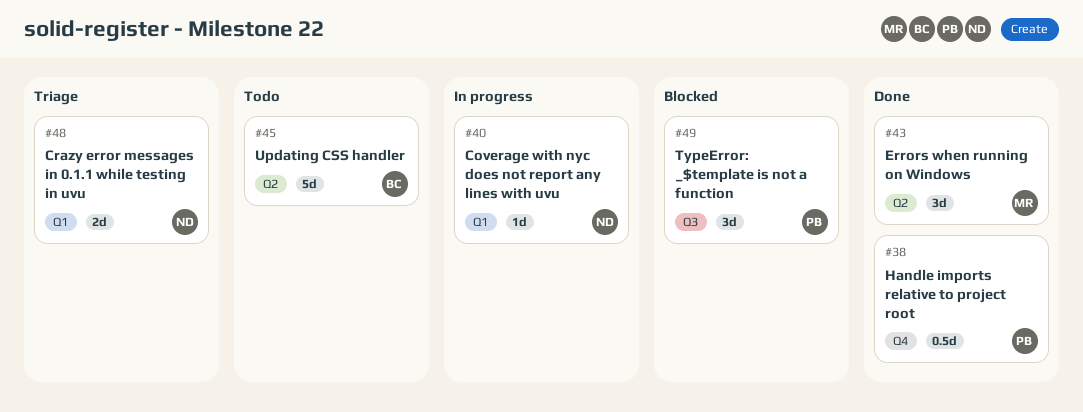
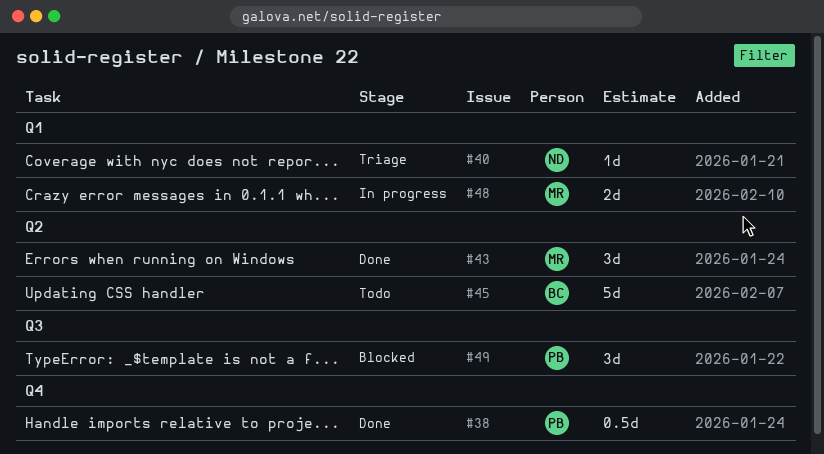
#40, status: In progress -> Triage
#48, status: Triage -> In progress
#48, owner: ND -> MR

